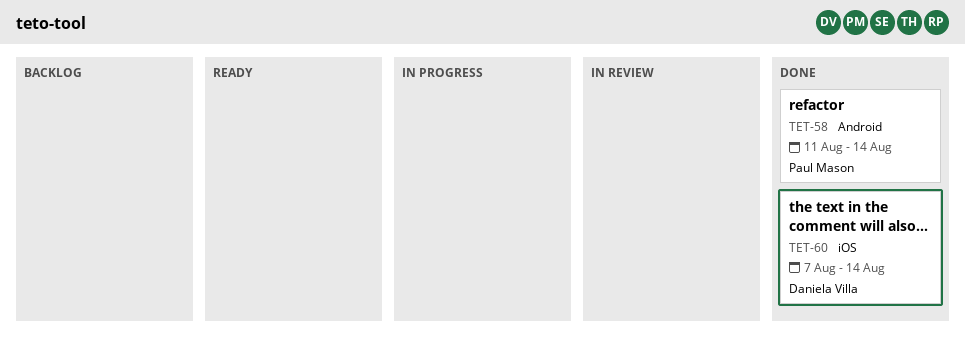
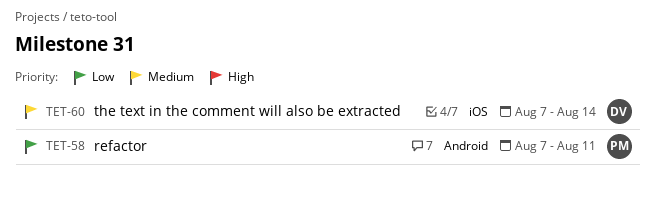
TET-58, start: Aug 11 -> Aug 7
TET-58, due: Aug 14 -> Aug 11

